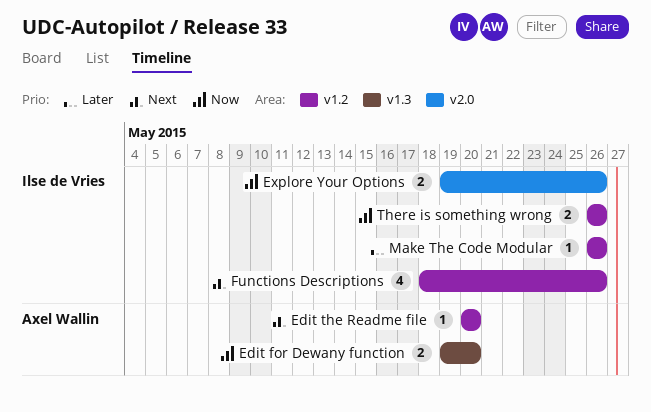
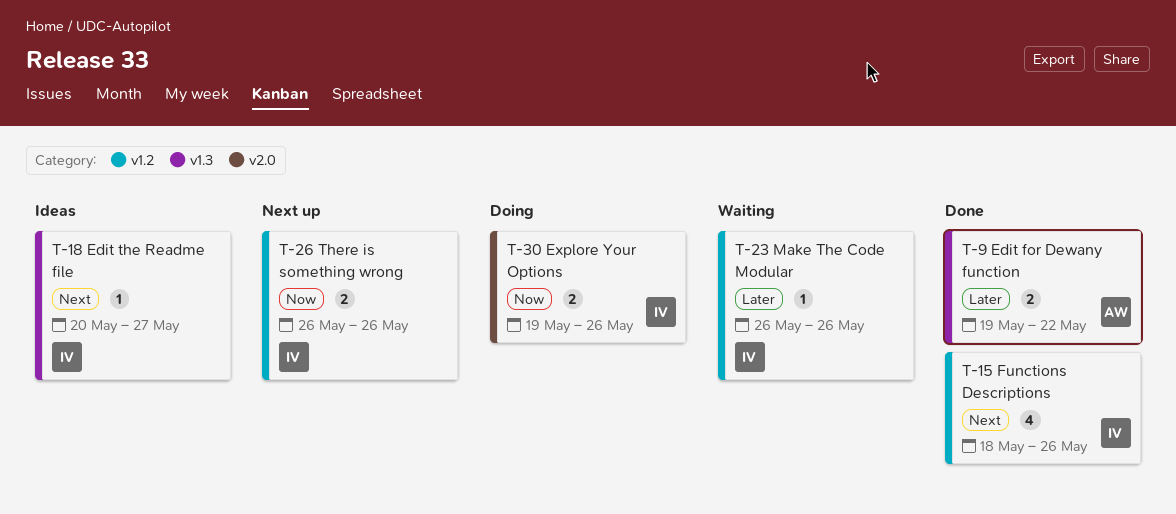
Edit for Dewany function, priority: Now -> Later
Edit for Dewany function, due: May 20 -> May 22
Edit the Readme file, owner: Axel Wallin -> Ilse de Vries
Edit the Readme file, label: v1.2 -> v1.3
Edit the Readme file, due: May 20 -> May 27

